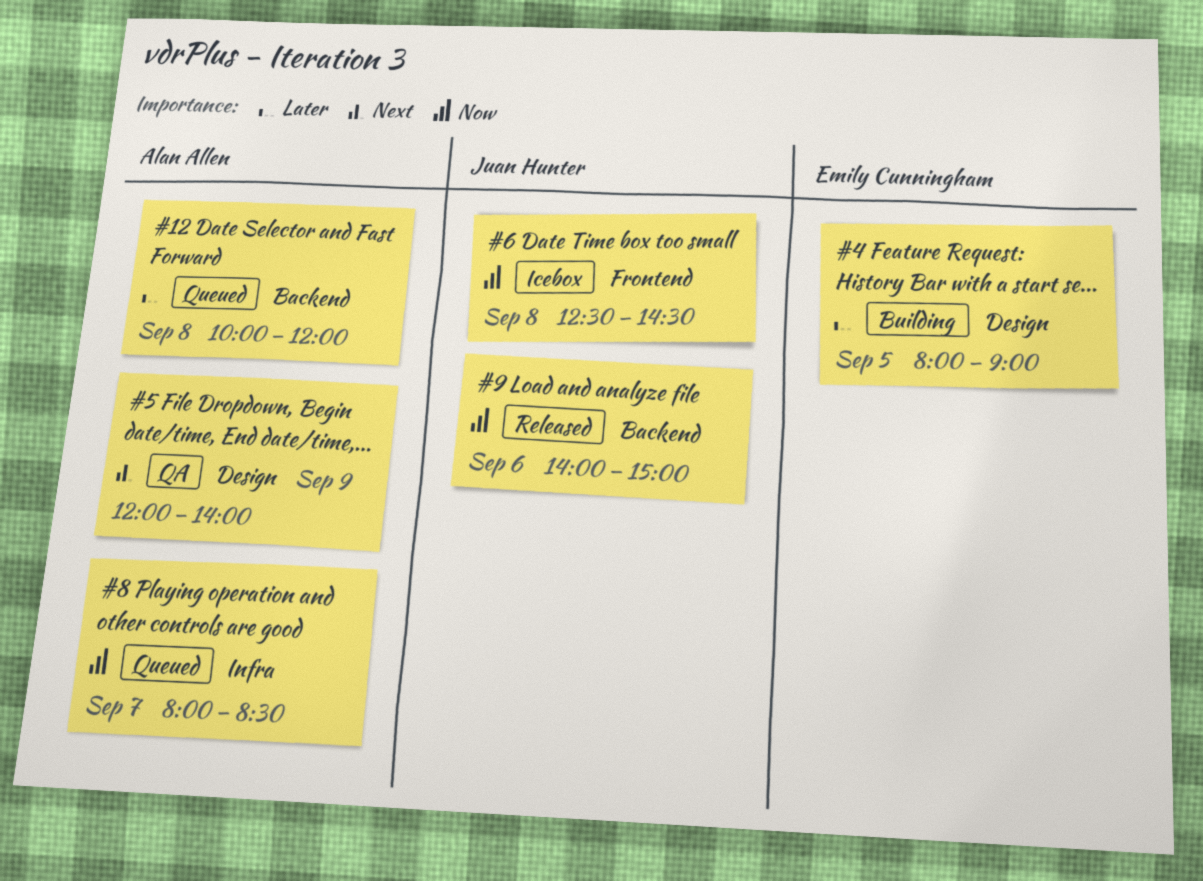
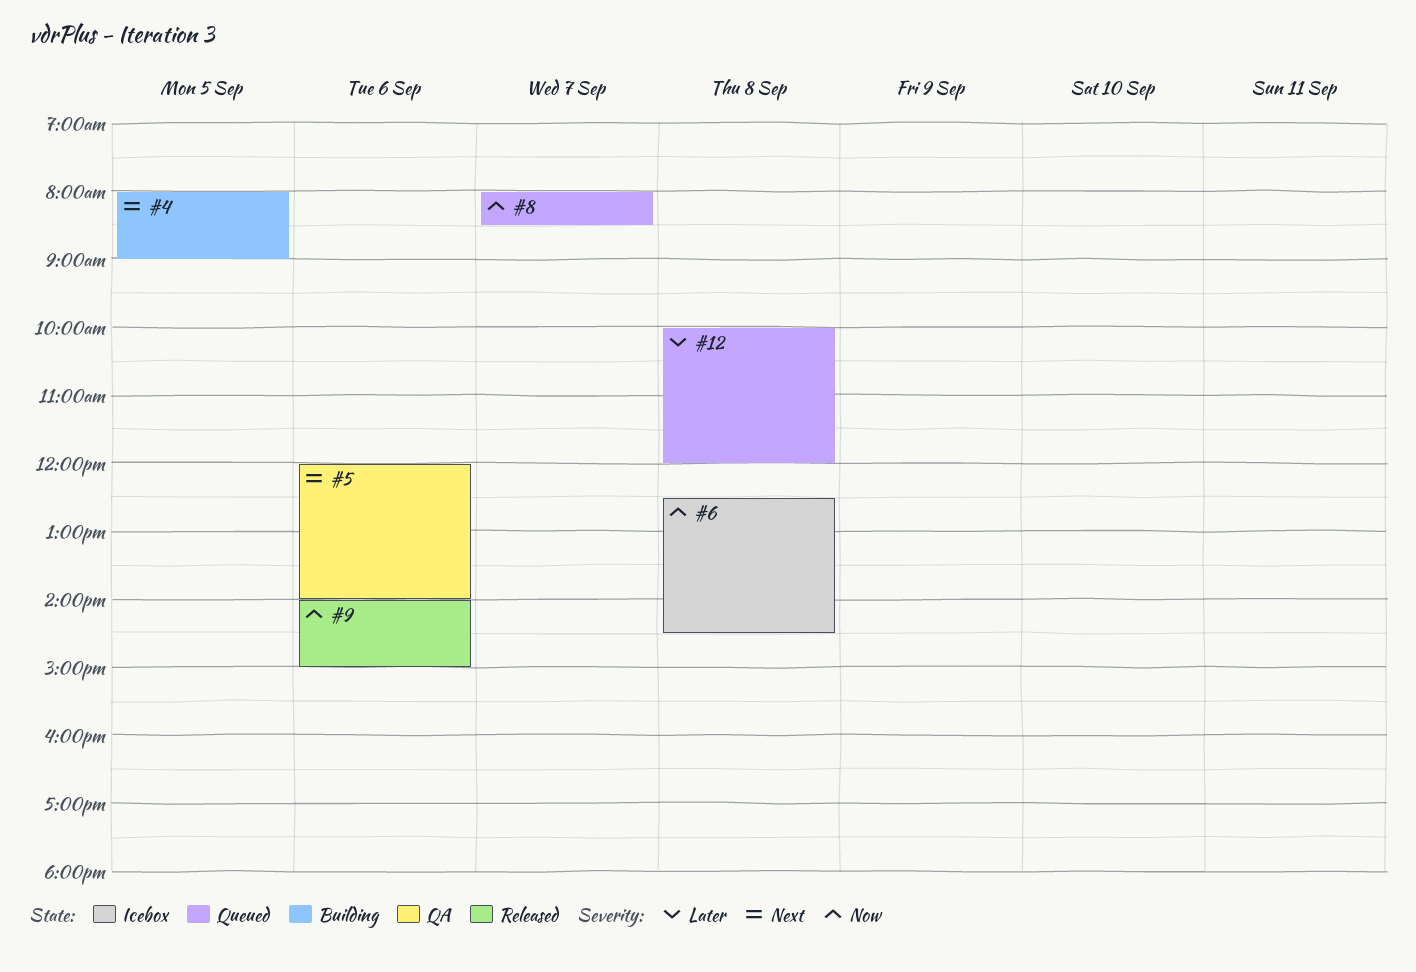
#4, priority: Later -> Next
#5, day: Sep 9 -> Sep 6

